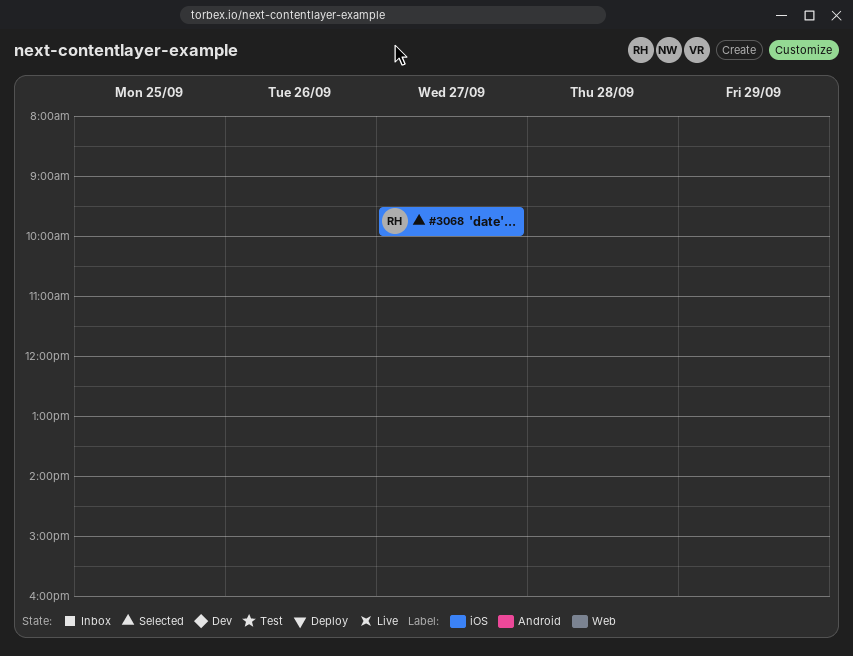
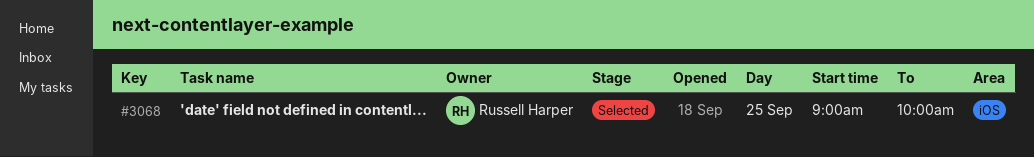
#3068, day: Sep 27 -> Sep 25
#3068, begins: 09:30 -> 09:00

